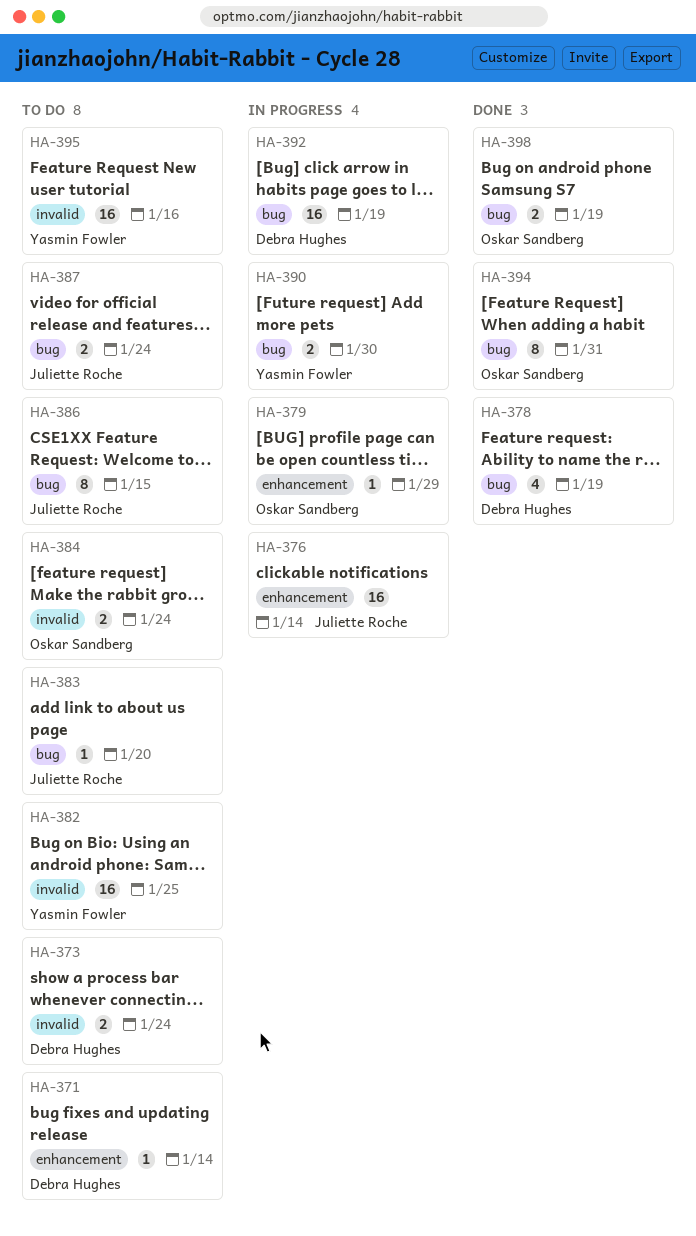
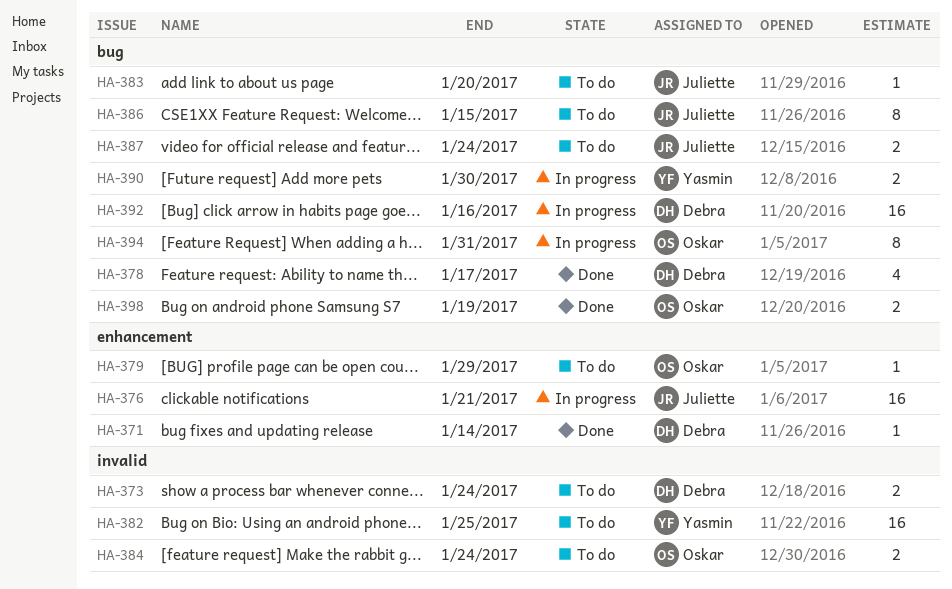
HA-371, status: To do -> Done
HA-376, due: Jan 14 -> Jan 21
HA-378, due: Jan 19 -> Jan 17
HA-379, status: In progress -> To do
HA-392, due: Jan 19 -> Jan 16
HA-394, status: Done -> In progress
HA-395: present -> none

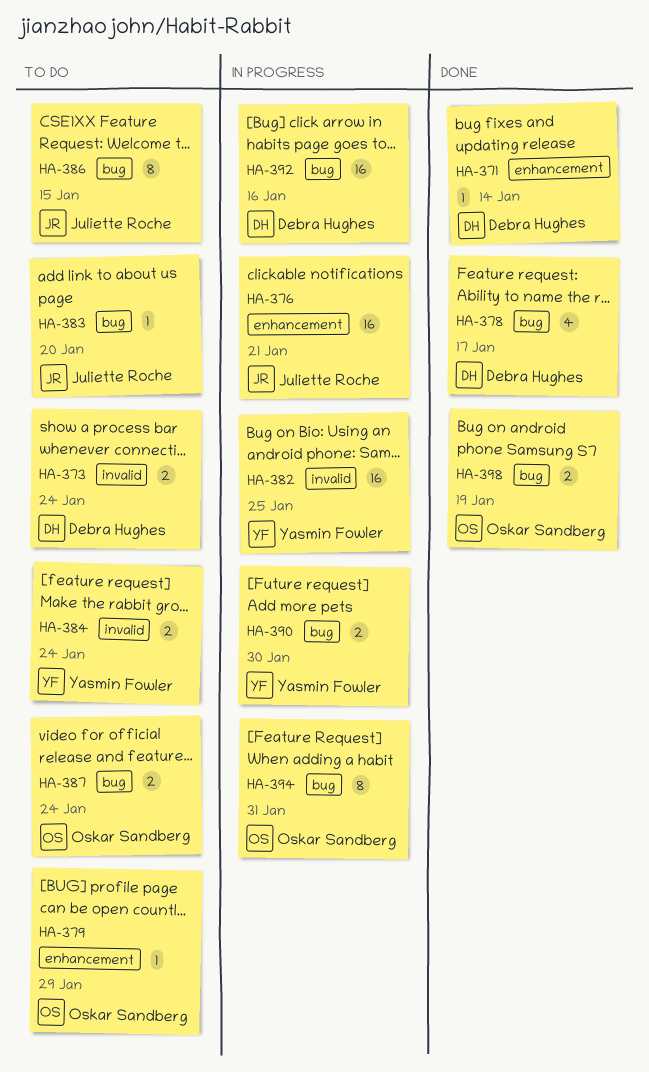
HA-382, status: To do -> In progress
HA-384, owner: Oskar Sandberg -> Yasmin Fowler
HA-387, owner: Juliette Roche -> Oskar Sandberg

